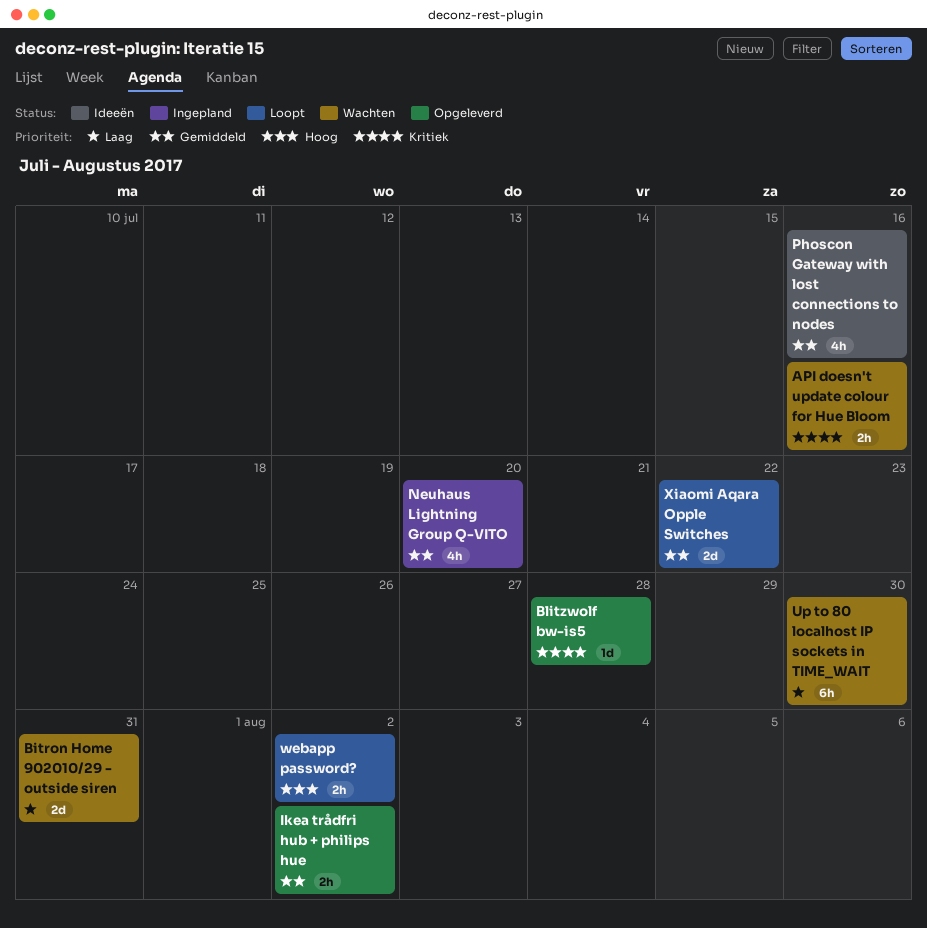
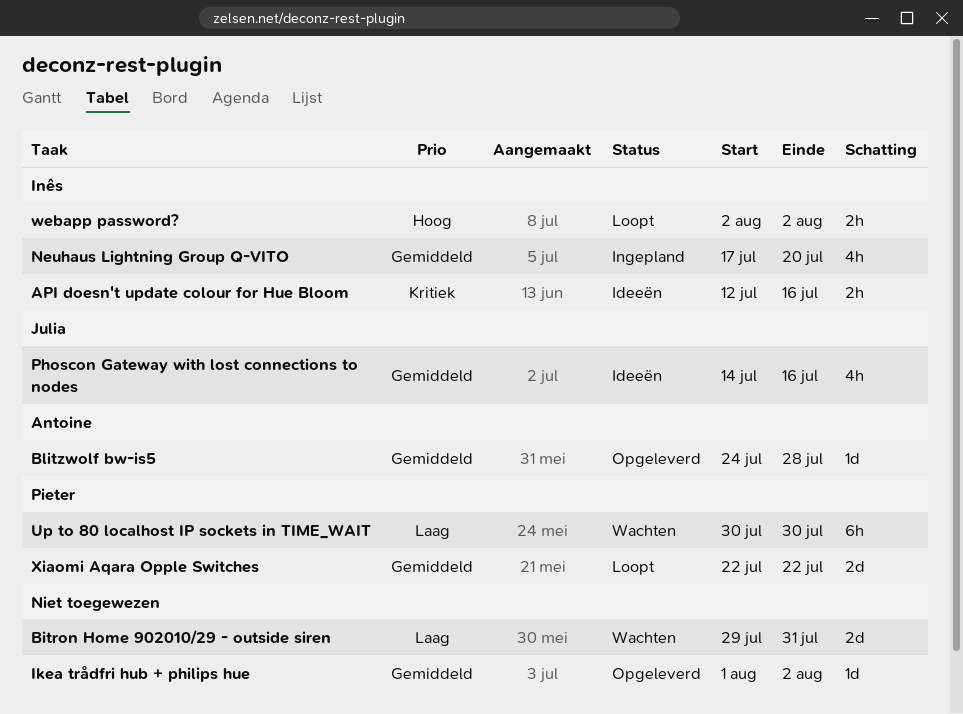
API doesn't update colour for Hue Bloom, status: Wachten -> Ideeën
Blitzwolf bw-is5, priority: Kritiek -> Gemiddeld
Ikea trådfri hub + philips hue, estimate: 2h -> 1d

